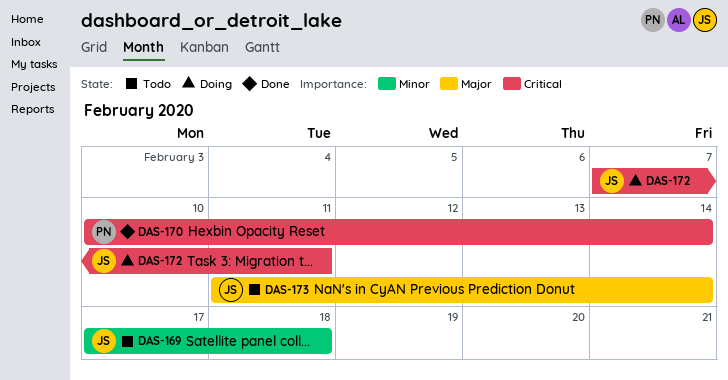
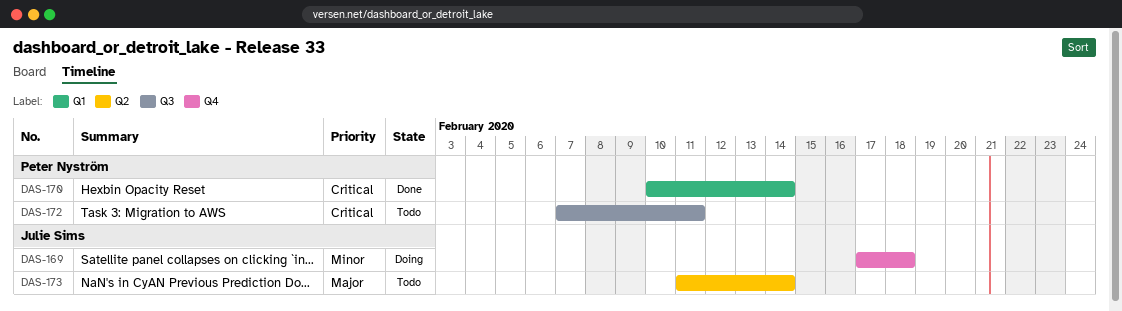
DAS-169, status: Todo -> Doing
DAS-172, status: Doing -> Todo
DAS-172, owner: Julie Sims -> Peter Nyström

